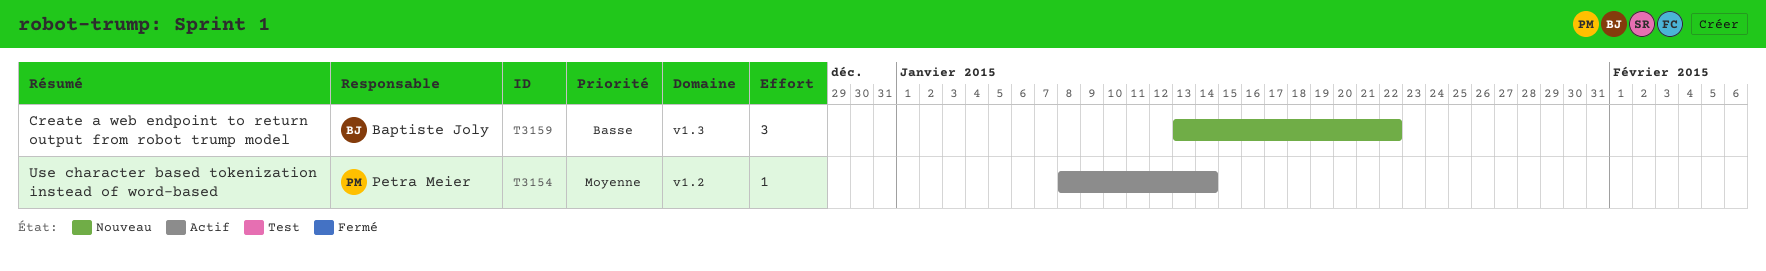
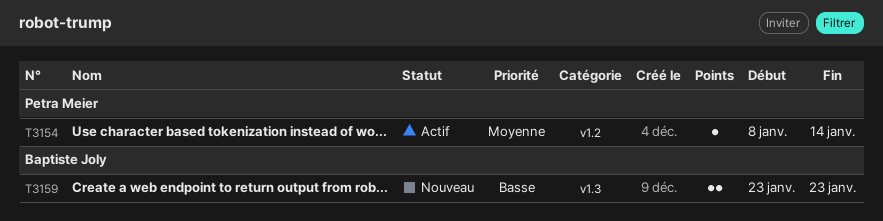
T3159, estimate: 3 -> 2
T3159, start: Jan 13 -> Jan 23
T3159, due: Jan 22 -> Jan 23

